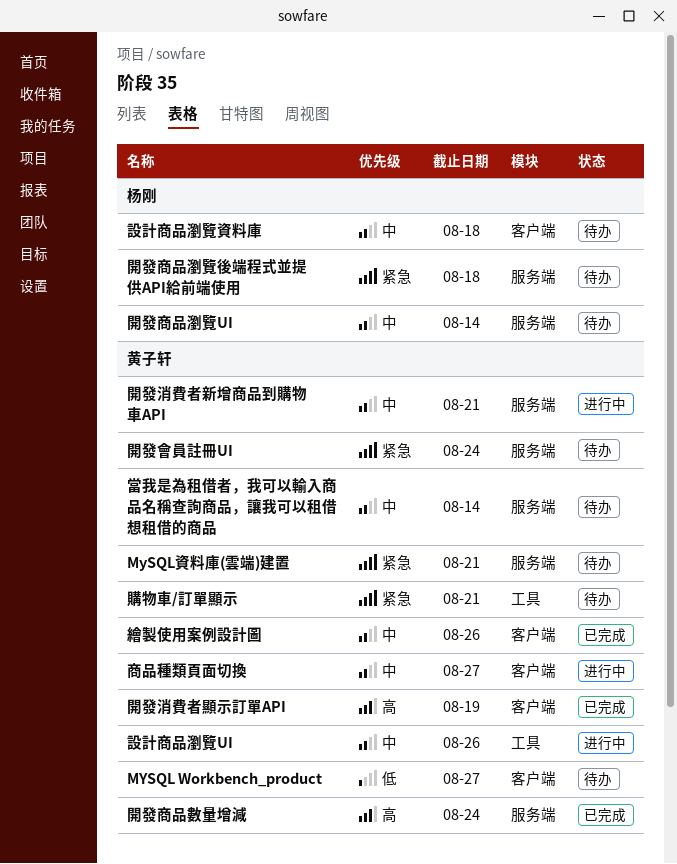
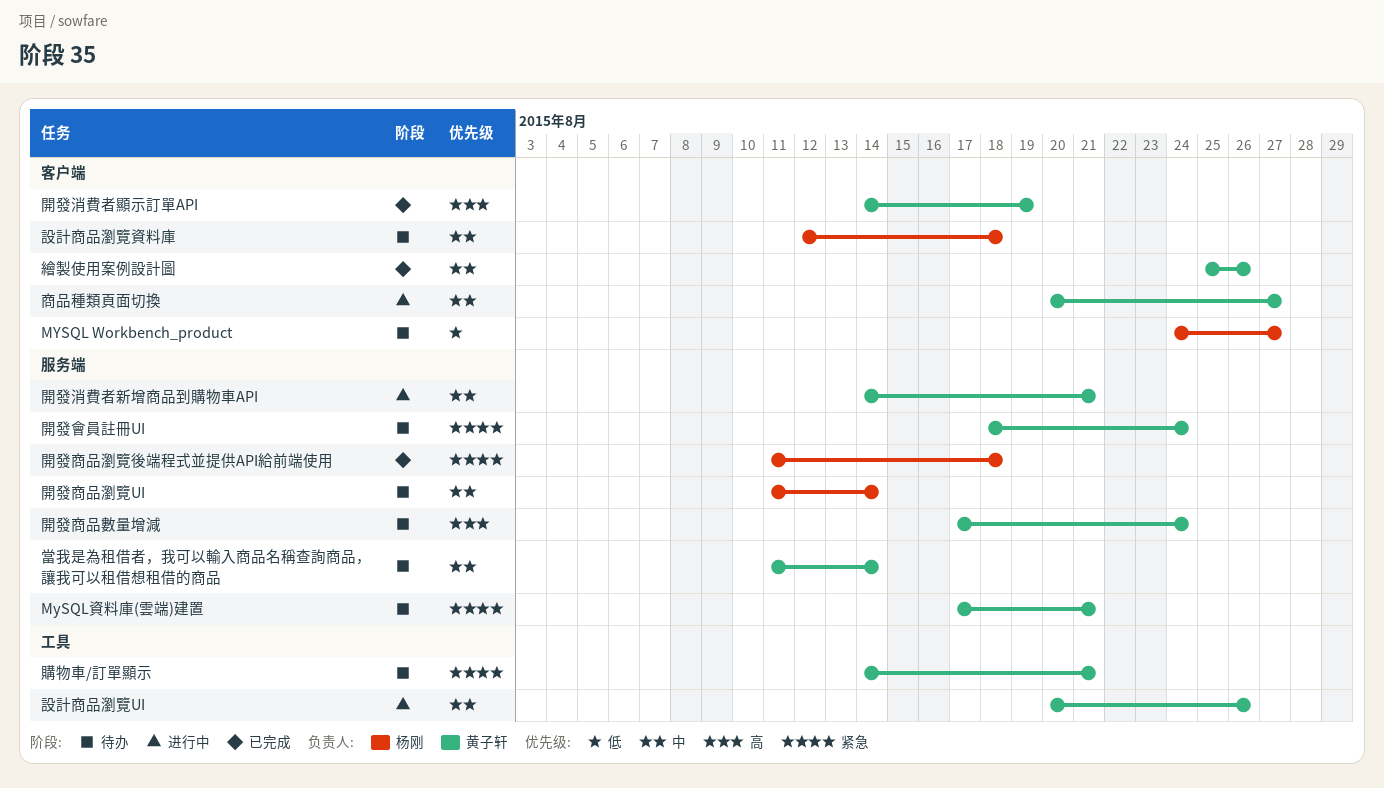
MYSQL Workbench_product, owner: 黄子轩 -> 杨刚
開發商品數量增減, status: 已完成 -> 待办
開發商品瀏覽後端程式並提供API給前端使用, status: 待办 -> 已完成

